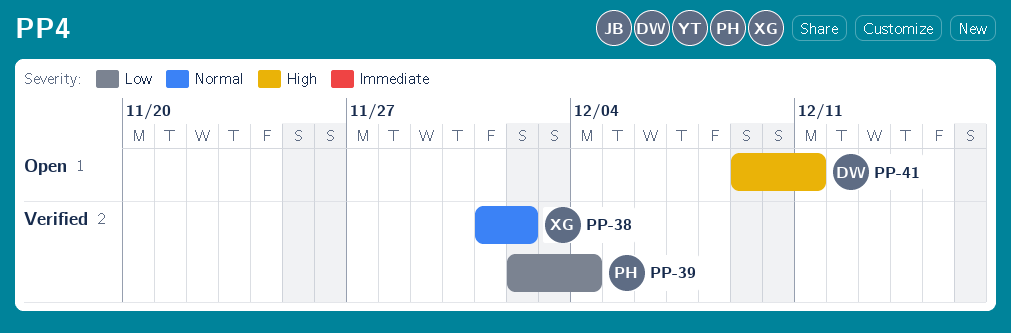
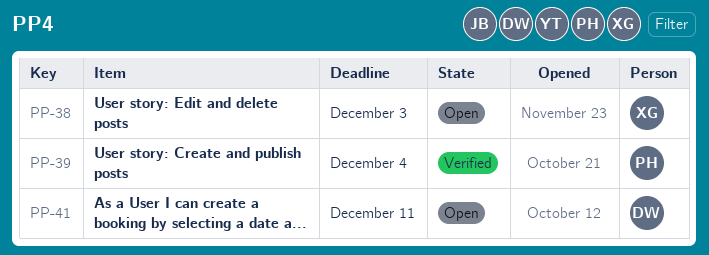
PP-38, status: Verified -> Open
PP-38, due: Dec 2 -> Dec 3

